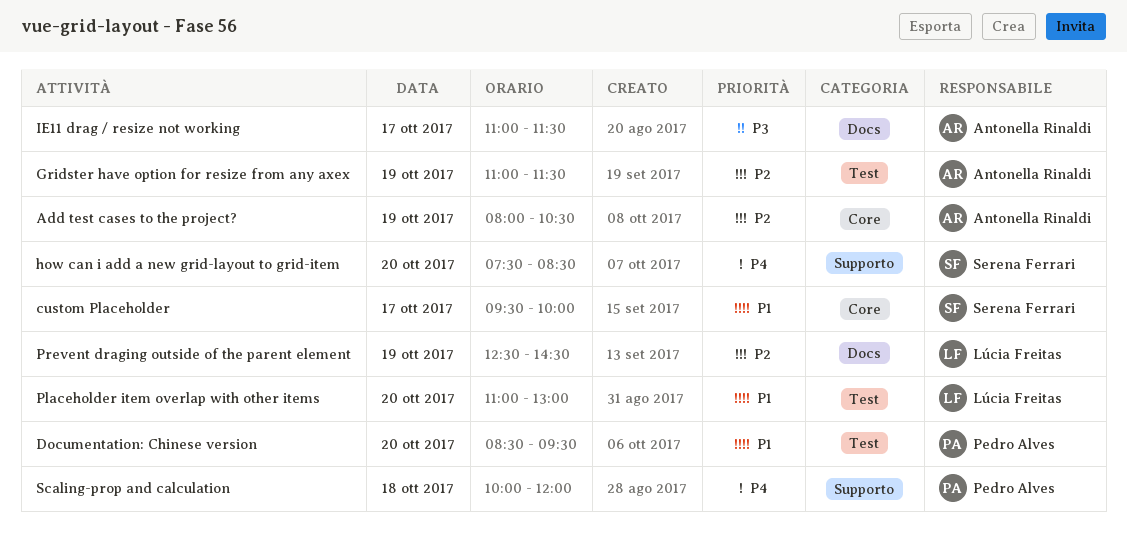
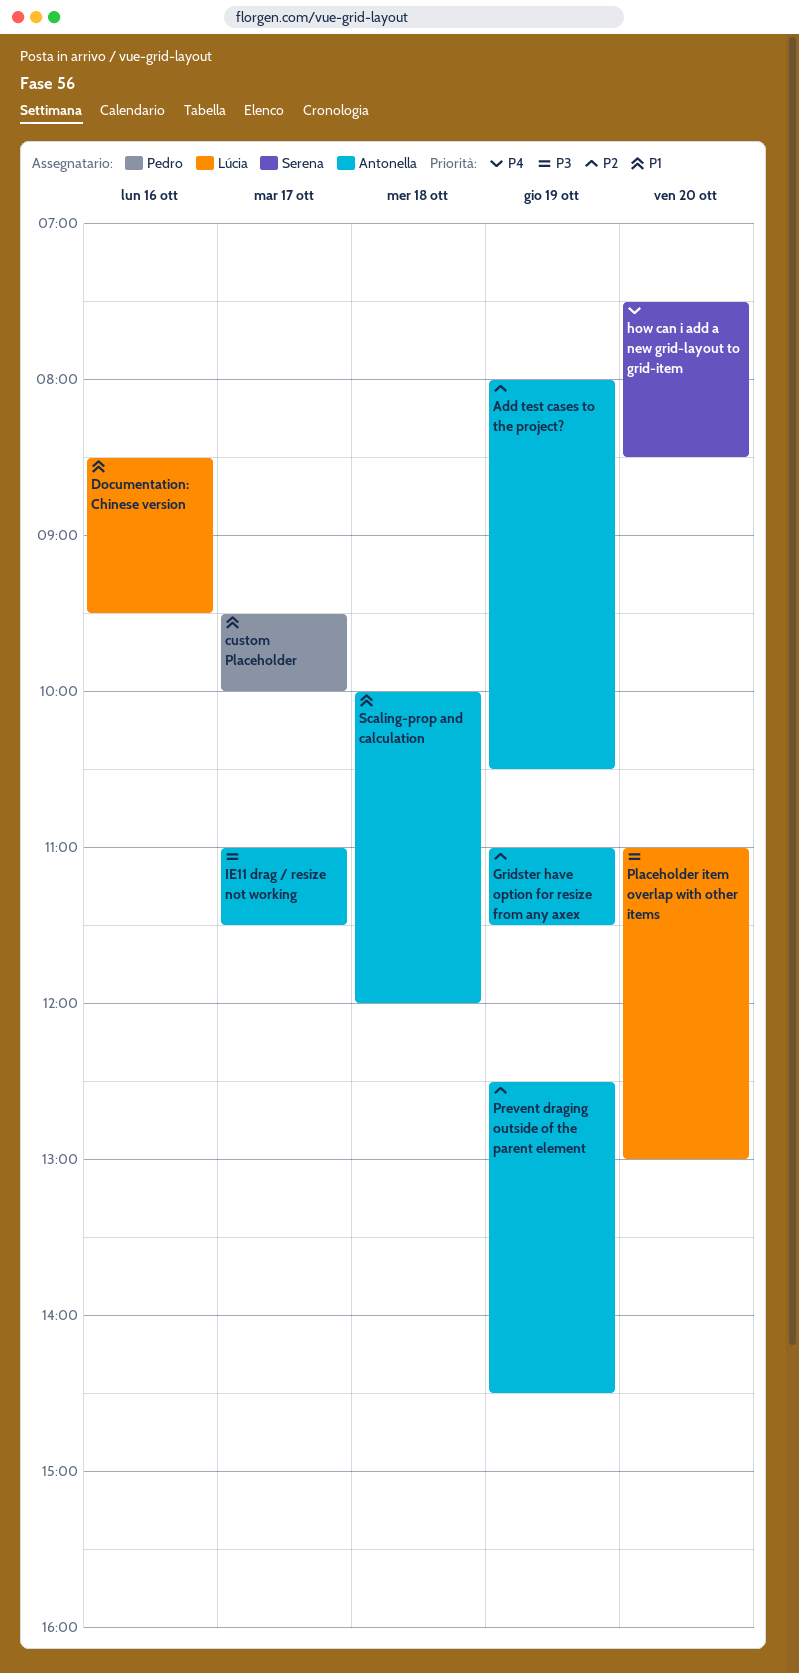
custom Placeholder, owner: Serena Ferrari -> Pedro Alves
Documentation: Chinese version, owner: Pedro Alves -> Lúcia Freitas
Documentation: Chinese version, day: Oct 20 -> Oct 16
Placeholder item overlap with other items, priority: P1 -> P3
Prevent draging outside of the parent element, owner: Lúcia Freitas -> Antonella Rinaldi
Scaling-prop and calculation, owner: Pedro Alves -> Antonella Rinaldi
Scaling-prop and calculation, priority: P4 -> P1

